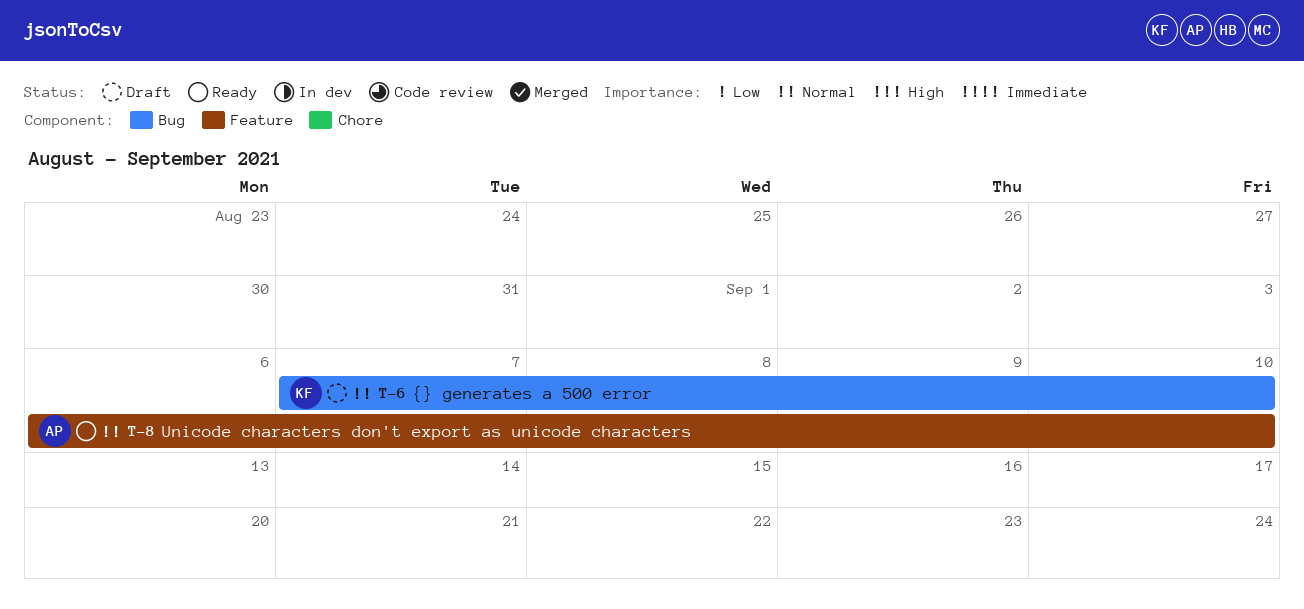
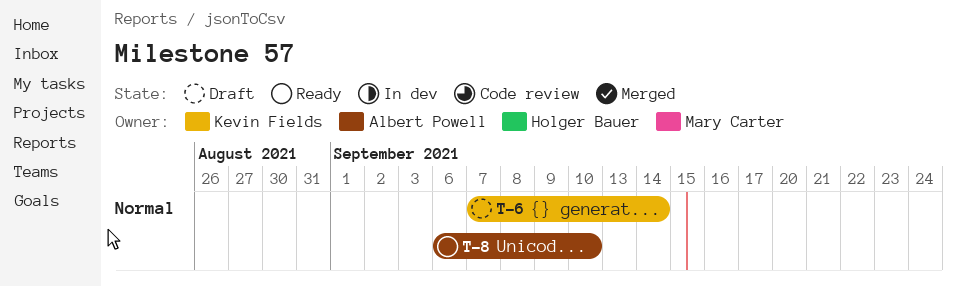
T-6, due: Sep 10 -> Sep 14

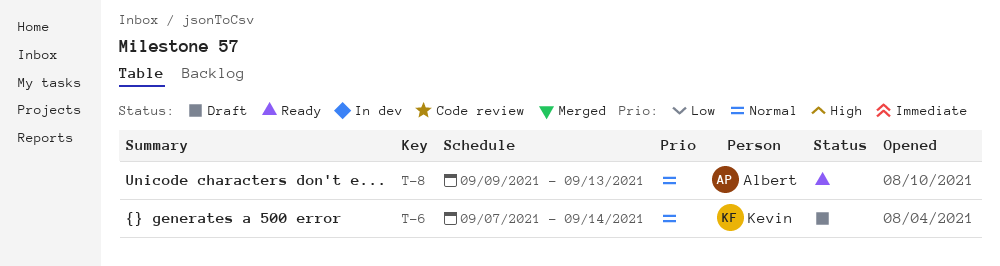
T-8, start: Sep 6 -> Sep 9
T-8, due: Sep 10 -> Sep 13

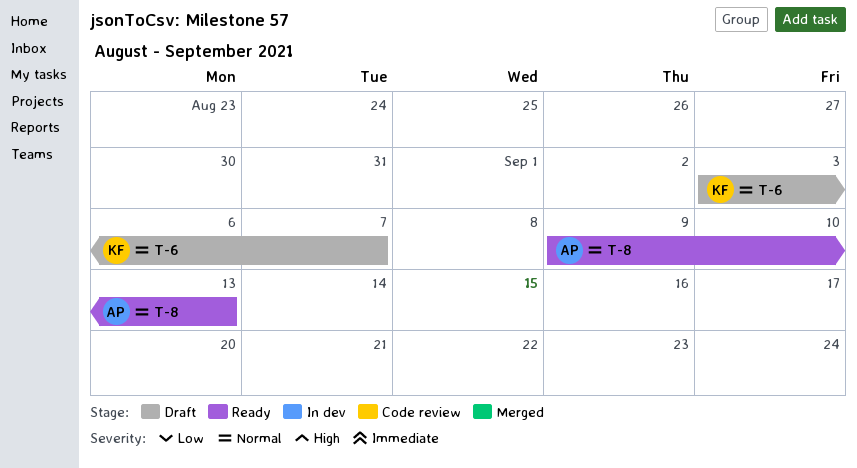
T-6, start: Sep 7 -> Sep 3
T-6, due: Sep 14 -> Sep 7

